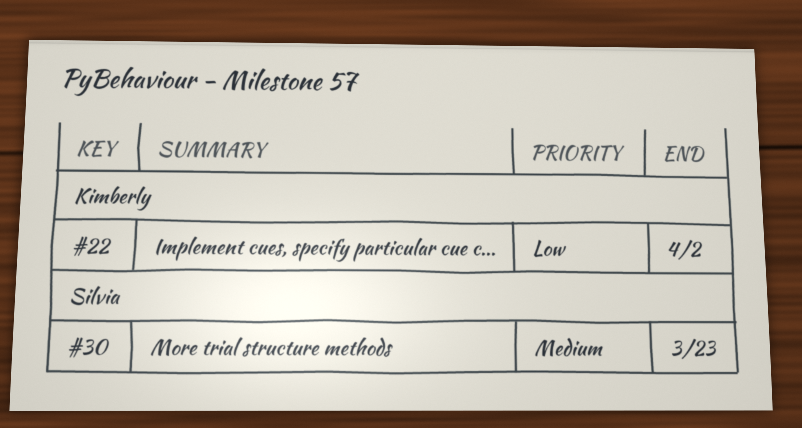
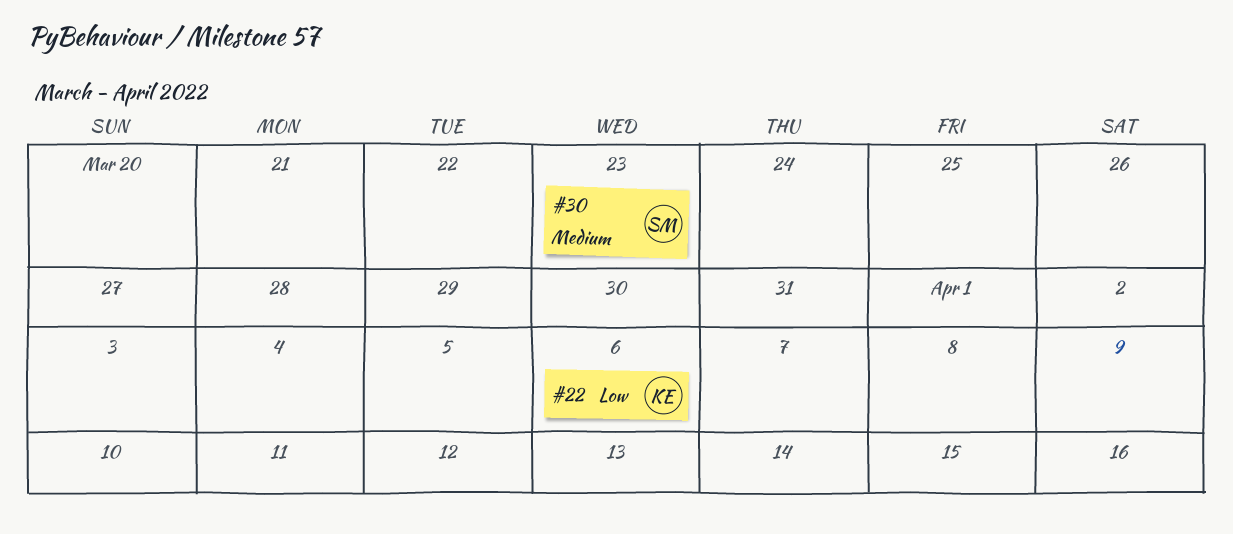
#22, due: Apr 2 -> Apr 6

